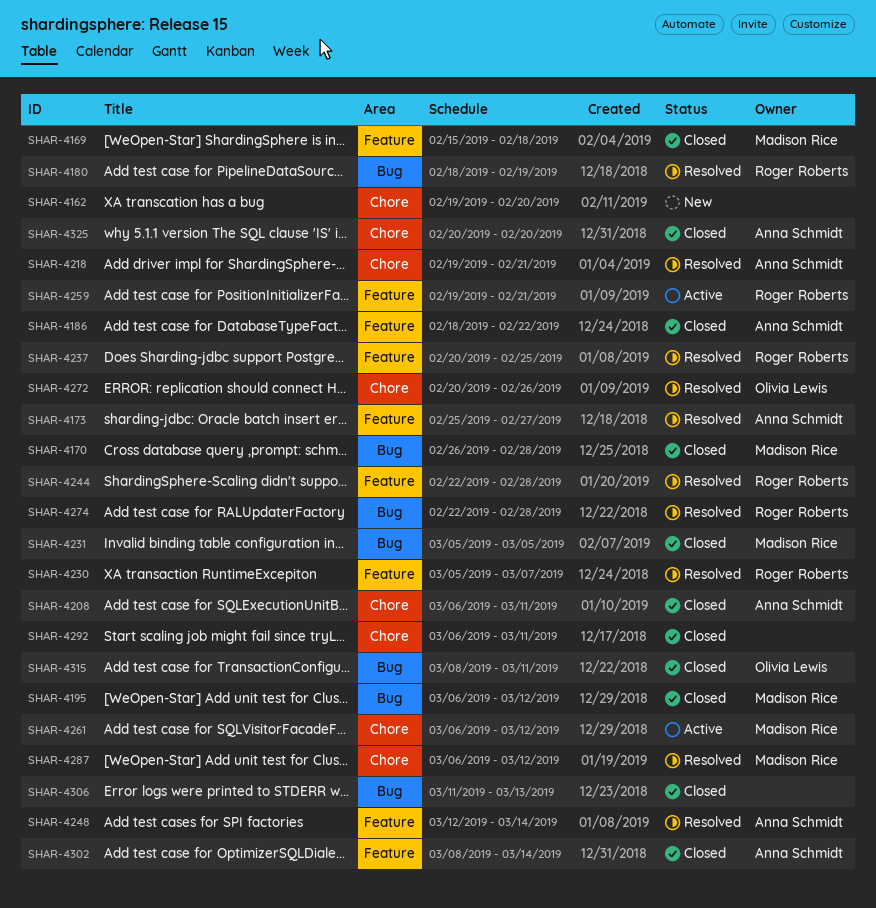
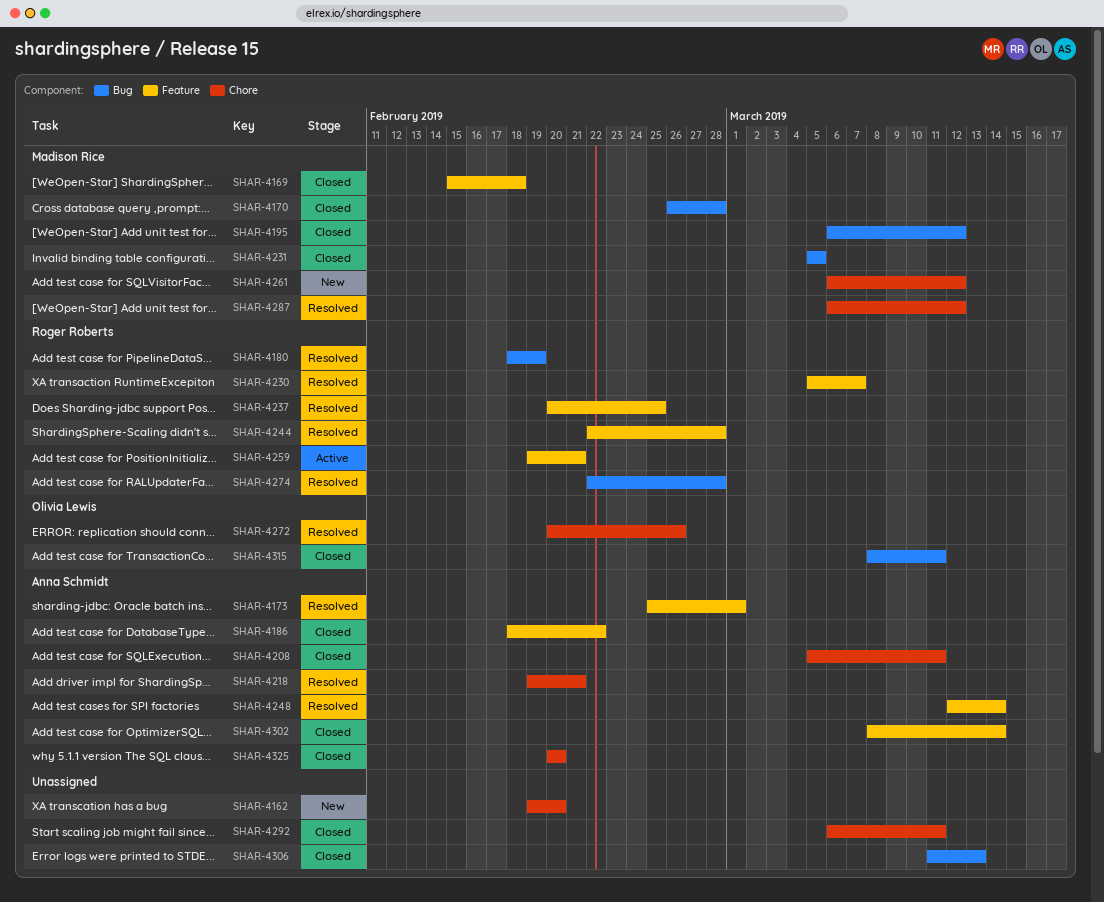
SHAR-4173, due: Feb 27 -> Mar 1
SHAR-4208, start: Mar 6 -> Mar 5
SHAR-4261, status: Active -> New

